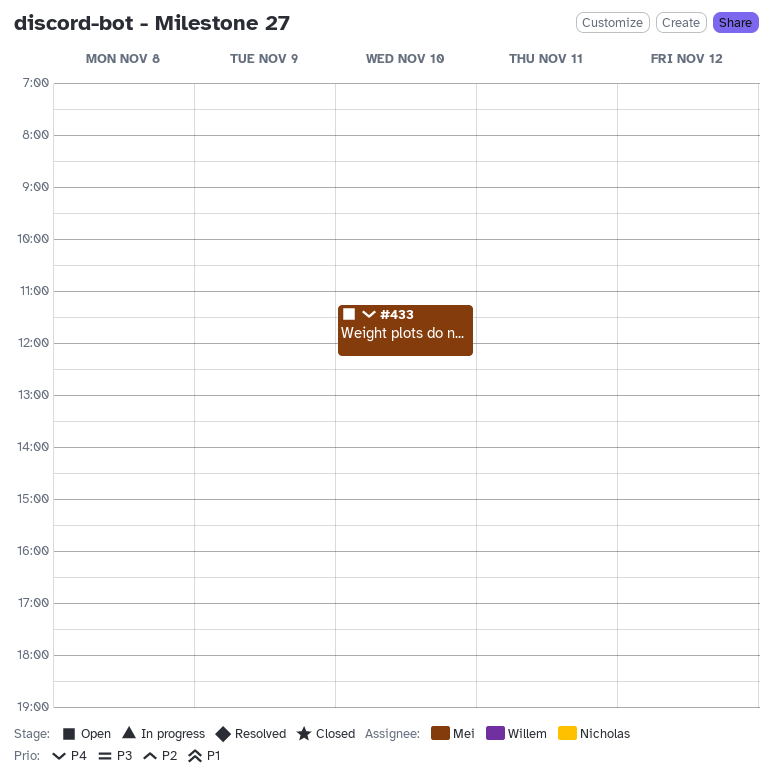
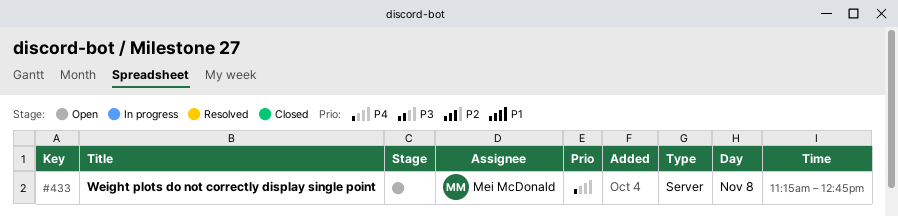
#433, day: Nov 10 -> Nov 8
#433, ends: 12:15 -> 12:45

